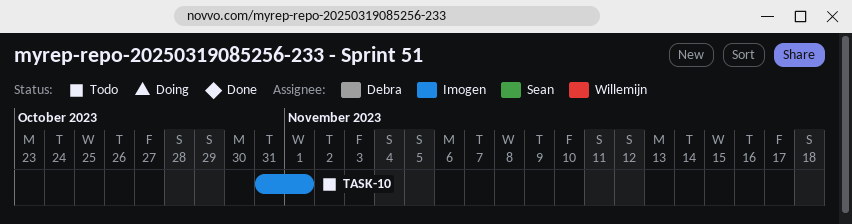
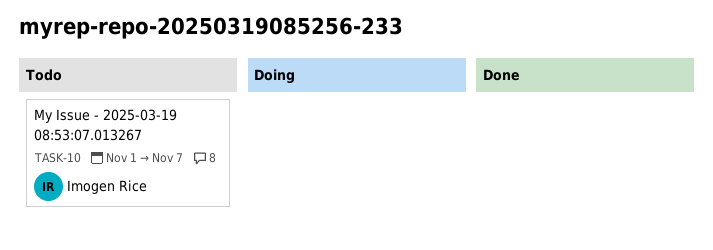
TASK-10, start: Oct 31 -> Nov 1
TASK-10, due: Nov 1 -> Nov 7

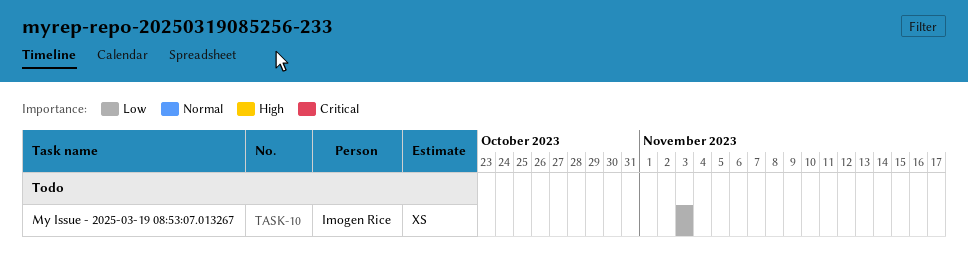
TASK-10, start: Nov 1 -> Nov 3
TASK-10, due: Nov 7 -> Nov 3

